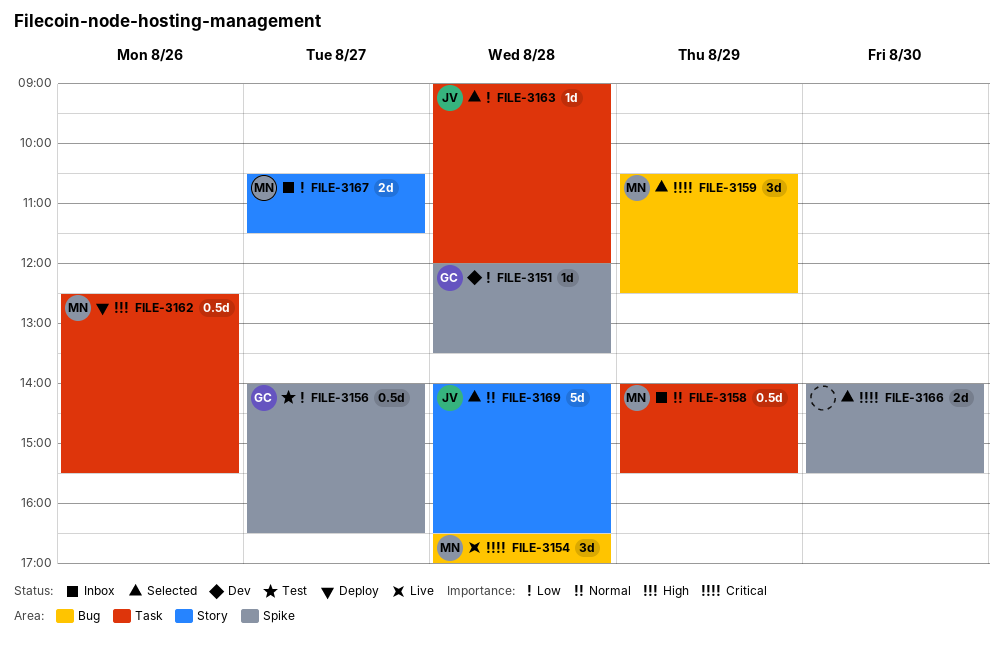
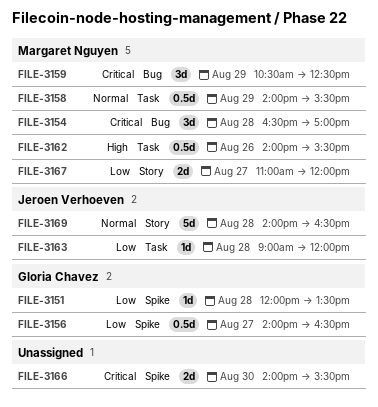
FILE-3162, begins: 12:30 -> 14:00
FILE-3167, begins: 10:30 -> 11:00
FILE-3167, ends: 11:30 -> 12:00

